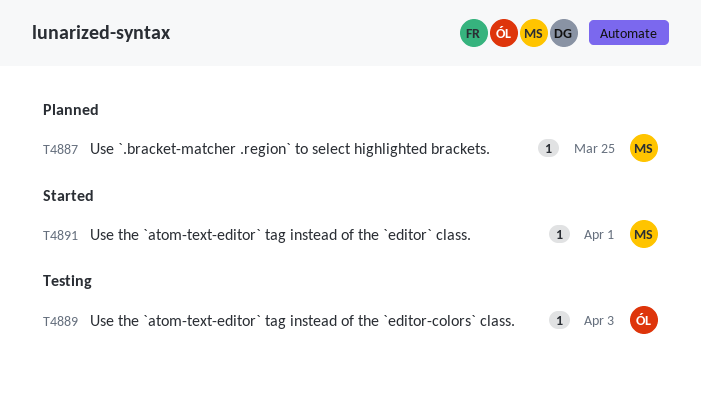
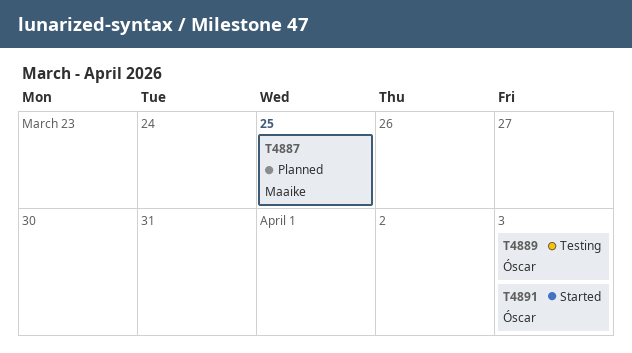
T4891, owner: Maaike -> Óscar
T4891, due: Apr 1 -> Apr 3

